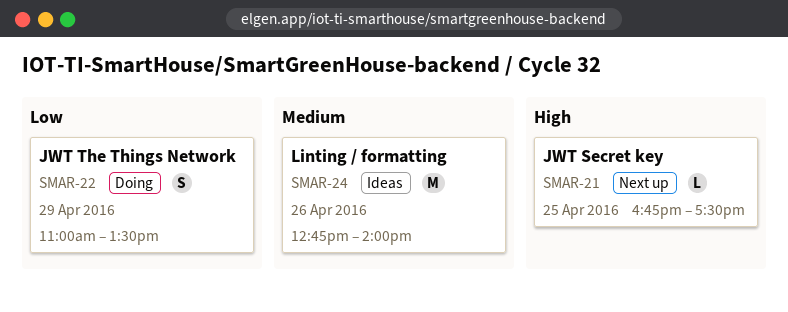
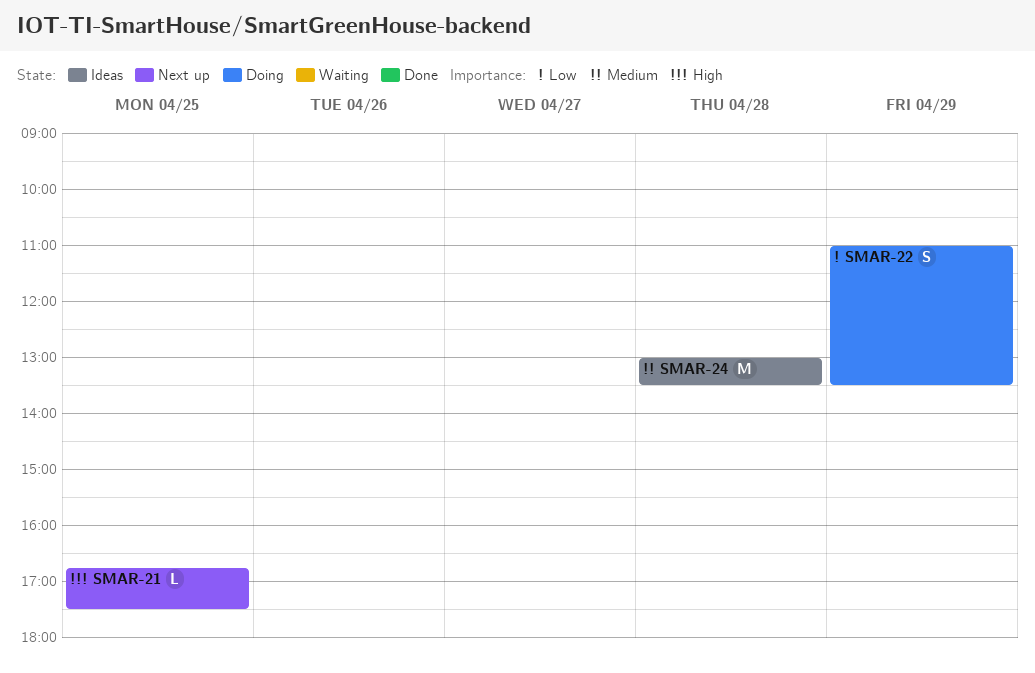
SMAR-24, day: Apr 26 -> Apr 28
SMAR-24, begins: 12:45 -> 13:00
SMAR-24, ends: 14:00 -> 13:30

